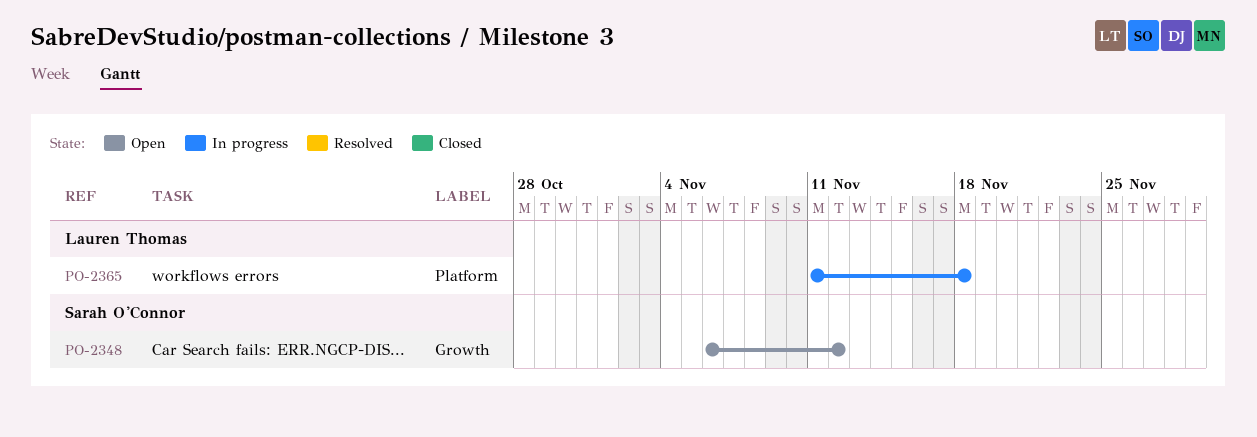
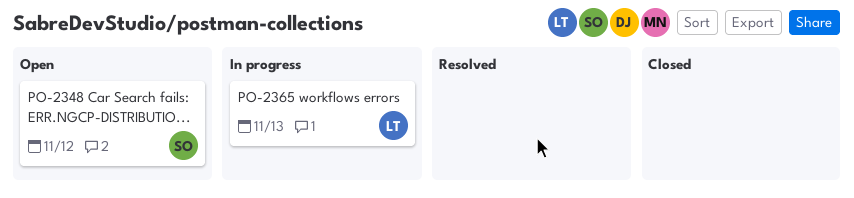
PO-2365, due: Nov 18 -> Nov 13

